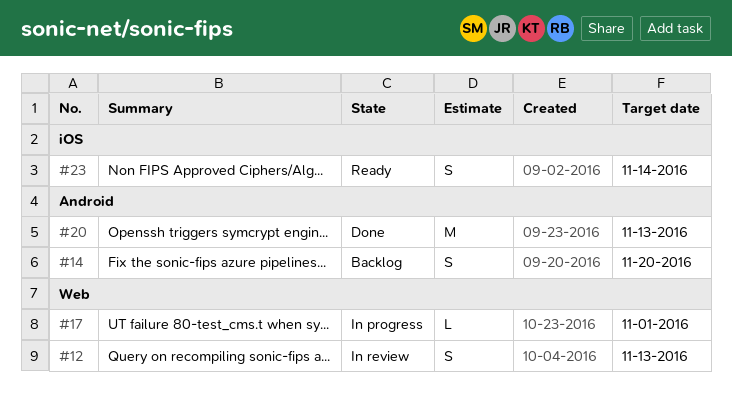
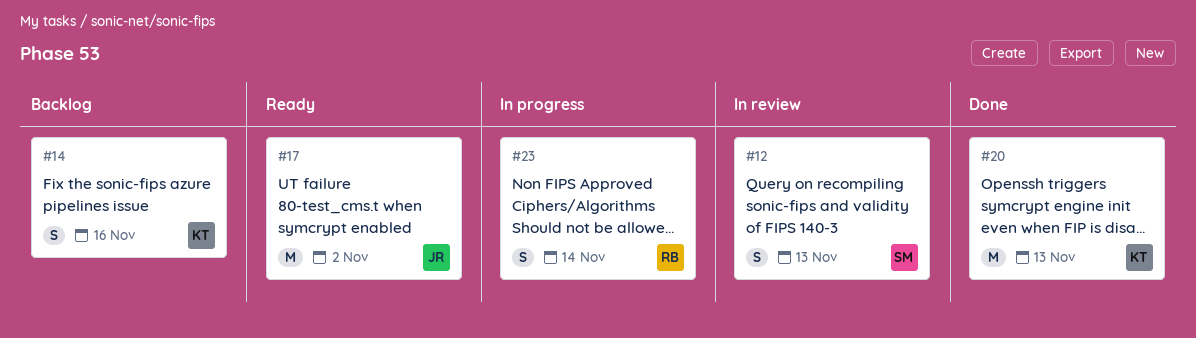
#14, due: Nov 20 -> Nov 16
#17, status: In progress -> Ready
#17, estimate: L -> M
#17, due: Nov 1 -> Nov 2
#23, status: Ready -> In progress

